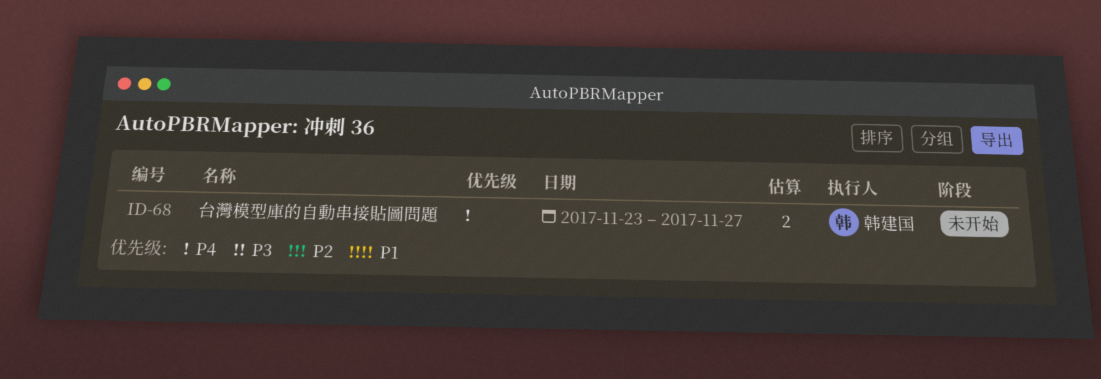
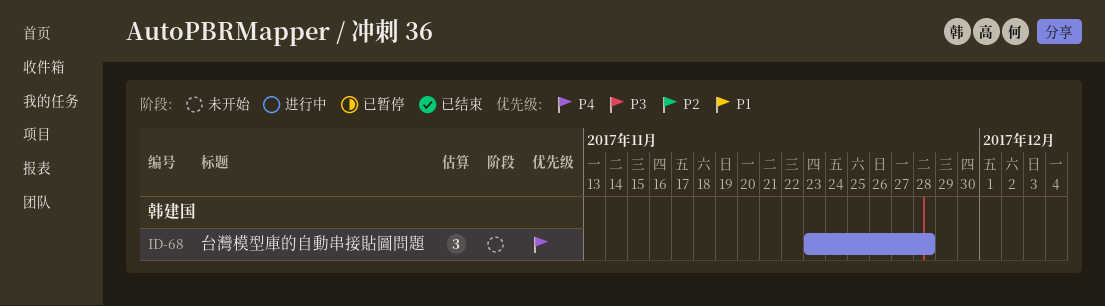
ID-68, estimate: 2 -> 3
ID-68, due: Nov 27 -> Nov 28

